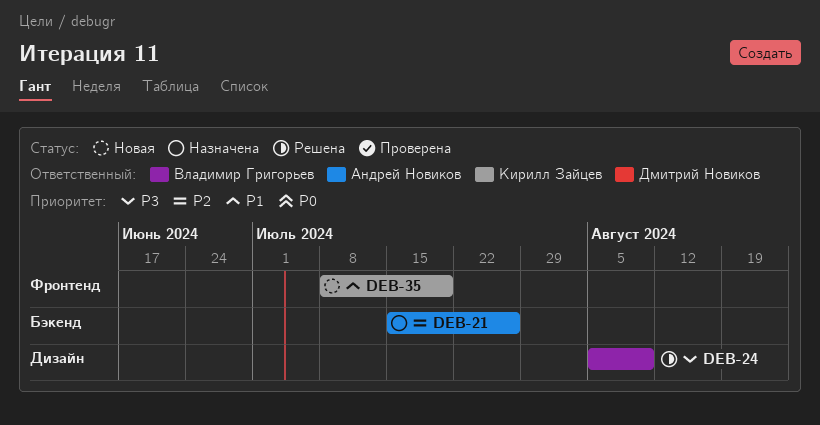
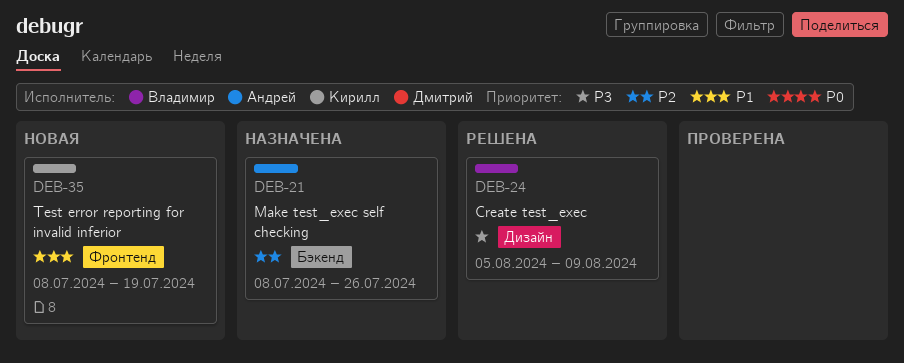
DEB-21, start: Jul 15 -> Jul 8

